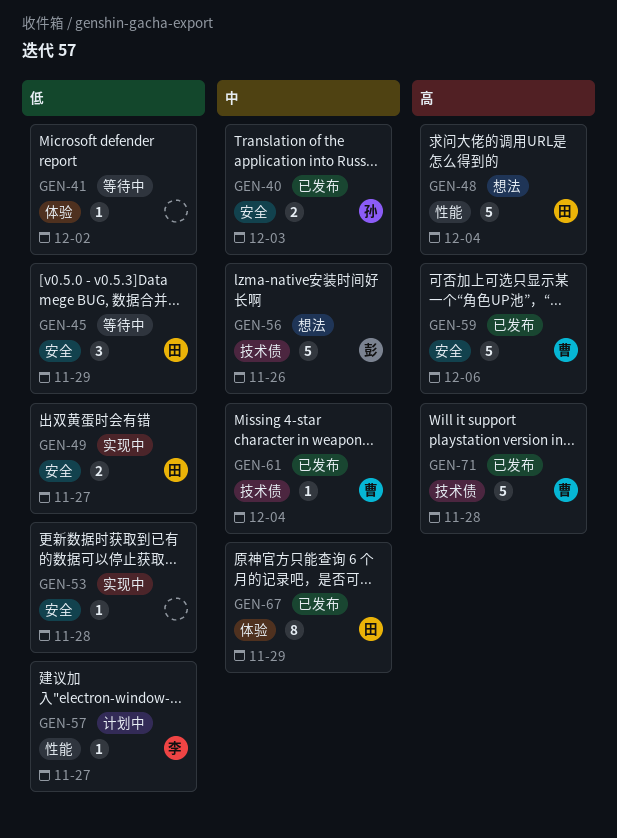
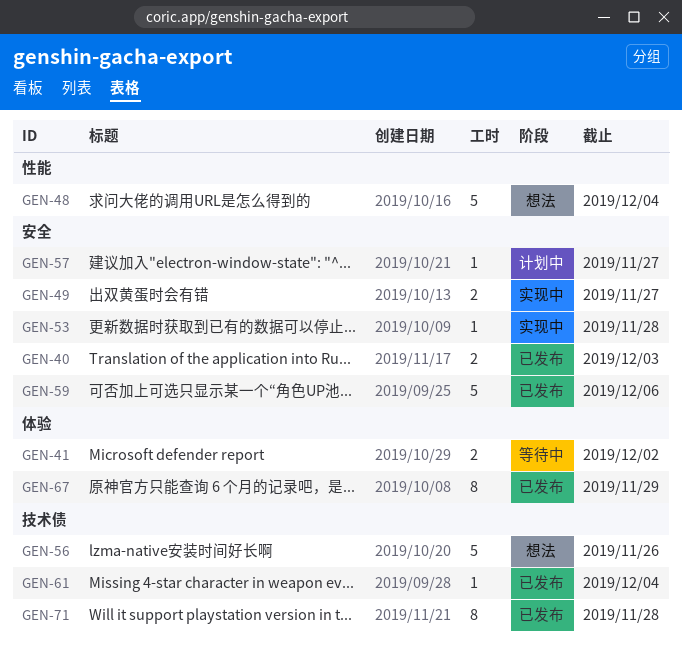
GEN-41, estimate: 1 -> 2
GEN-45: present -> none
GEN-57, label: 性能 -> 安全
GEN-71, estimate: 5 -> 8

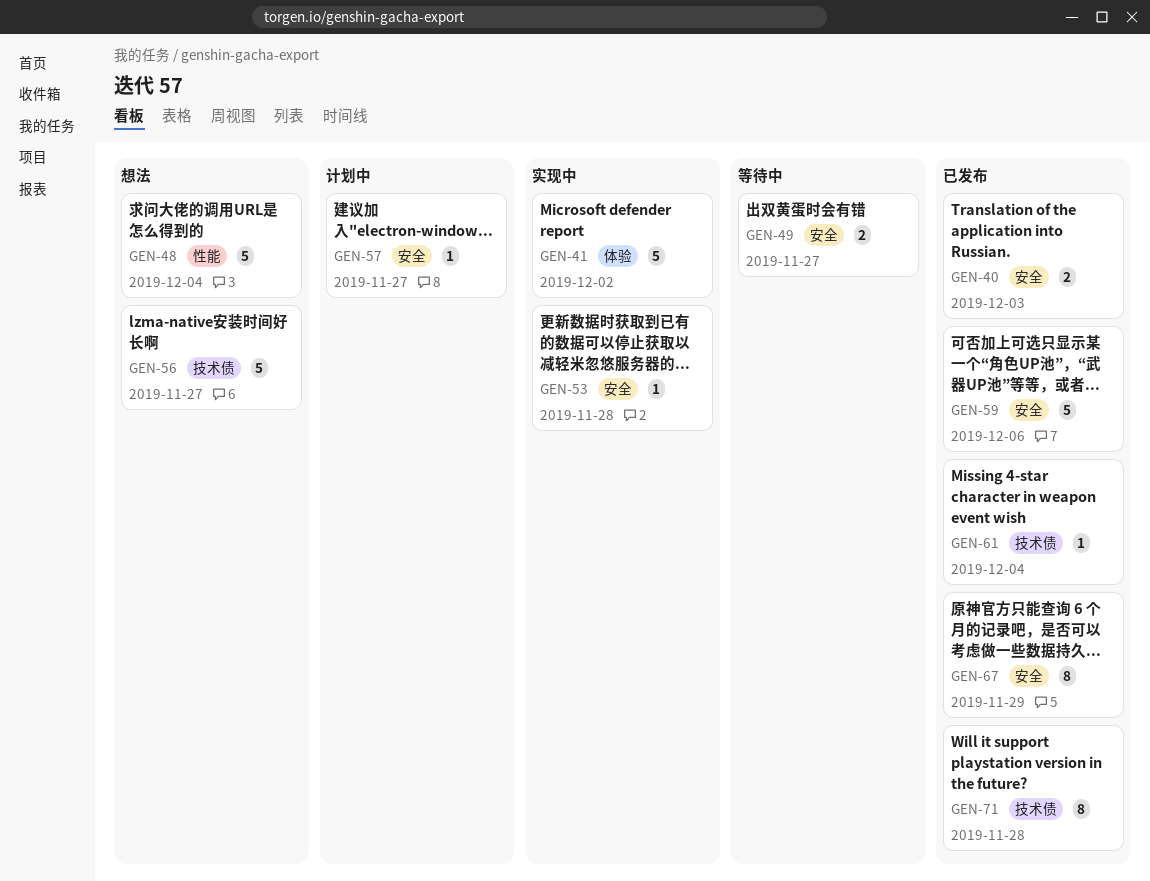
GEN-41, status: 等待中 -> 实现中
GEN-41, estimate: 2 -> 5
GEN-49, status: 实现中 -> 等待中
GEN-56, due: Nov 26 -> Nov 27
GEN-67, label: 体验 -> 安全

